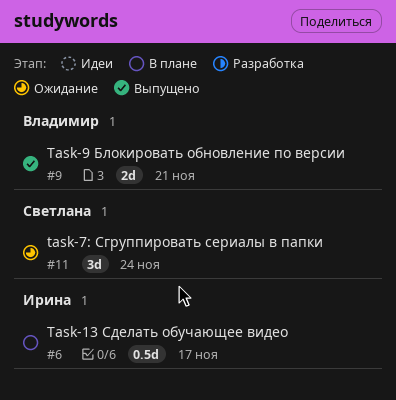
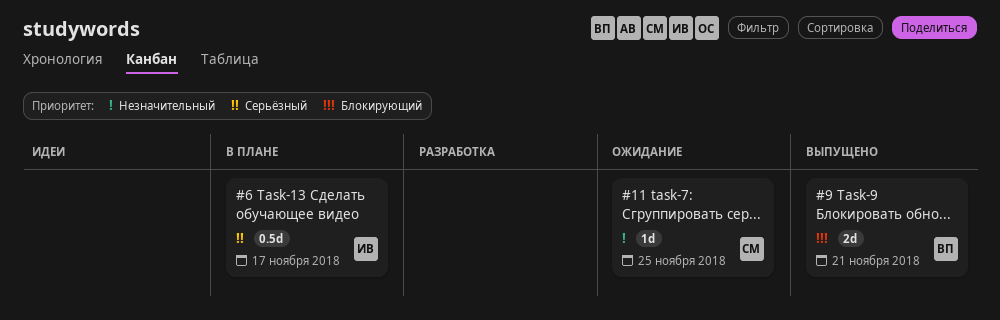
#11, estimate: 3d -> 1d
#11, due: Nov 24 -> Nov 25

